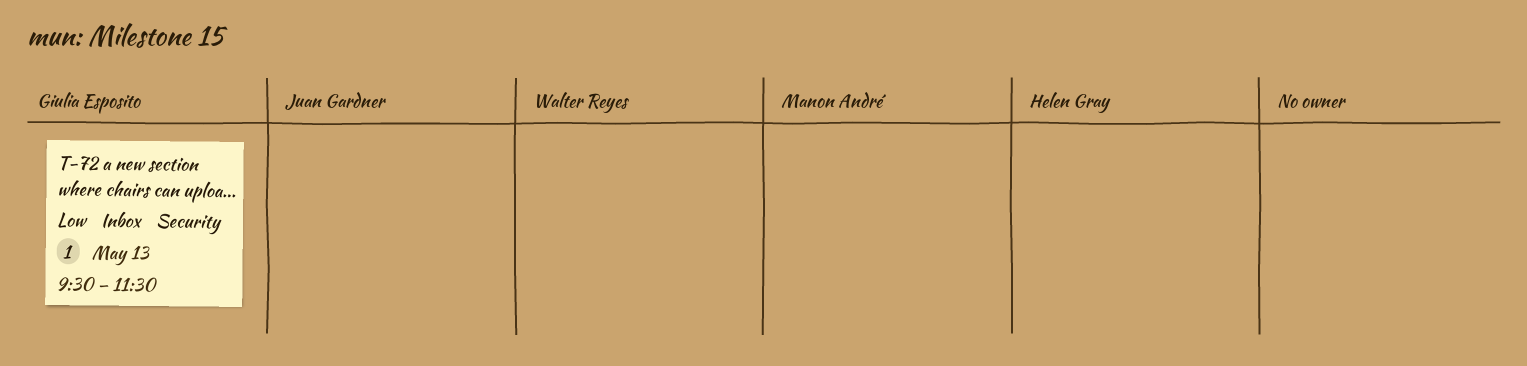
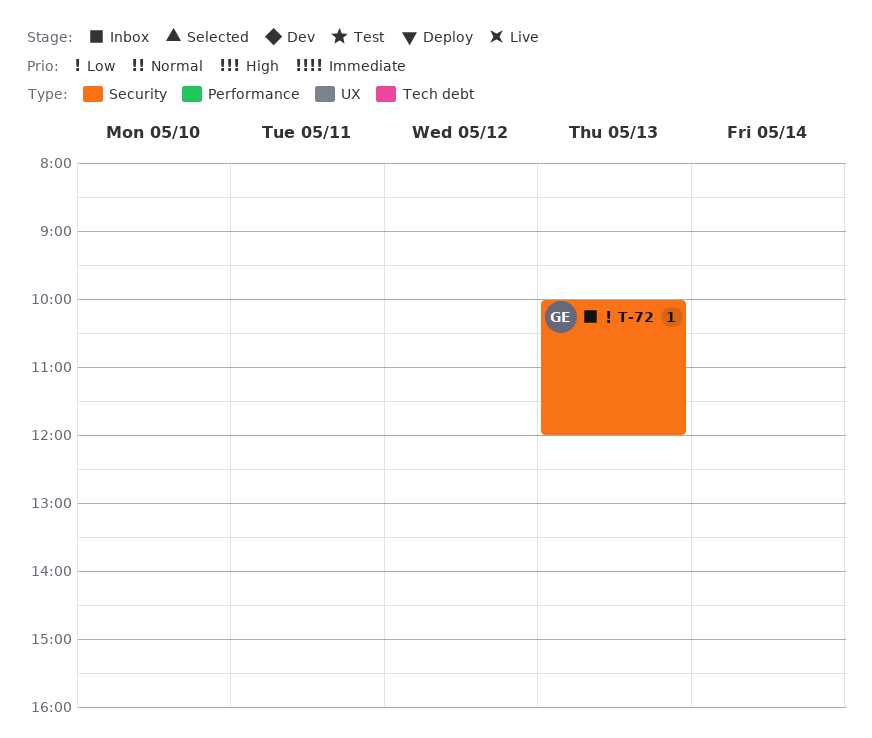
T-72, begins: 09:30 -> 10:00
T-72, ends: 11:30 -> 12:00

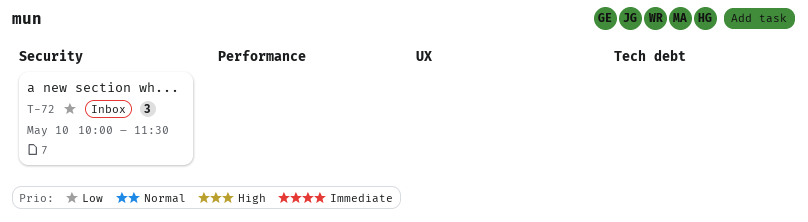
T-72, estimate: 1 -> 3
T-72, day: May 13 -> May 10
T-72, ends: 12:00 -> 11:30

